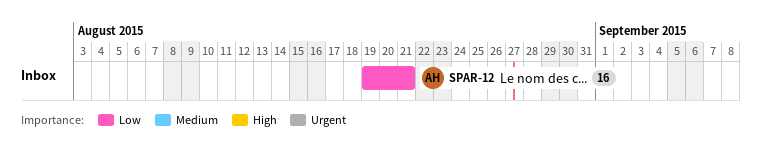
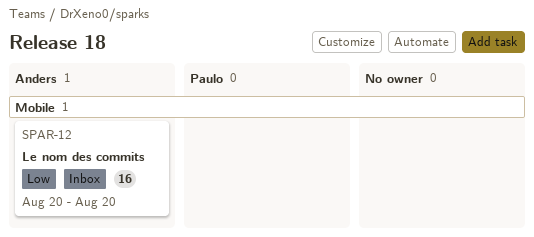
SPAR-12, start: Aug 19 -> Aug 20
SPAR-12, due: Aug 21 -> Aug 20

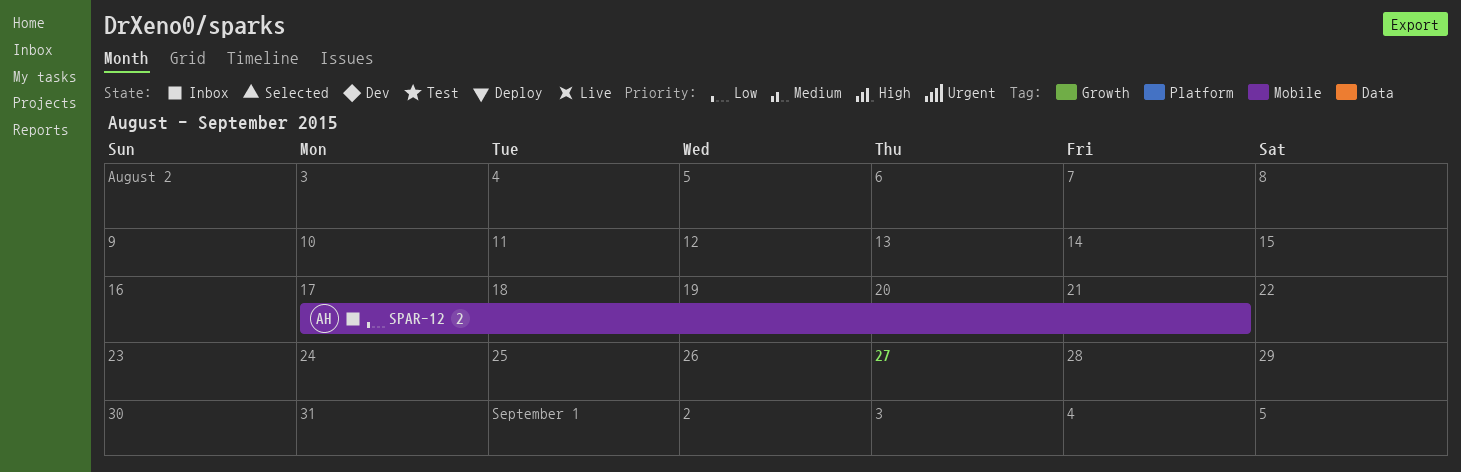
SPAR-12, estimate: 16 -> 2
SPAR-12, start: Aug 20 -> Aug 17
SPAR-12, due: Aug 20 -> Aug 21

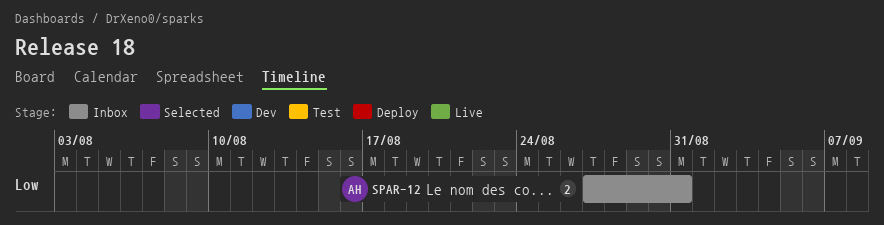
SPAR-12, start: Aug 17 -> Aug 27
SPAR-12, due: Aug 21 -> Aug 31

